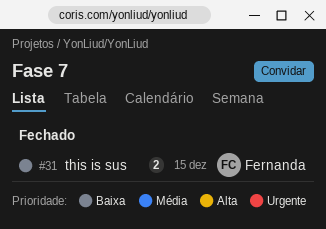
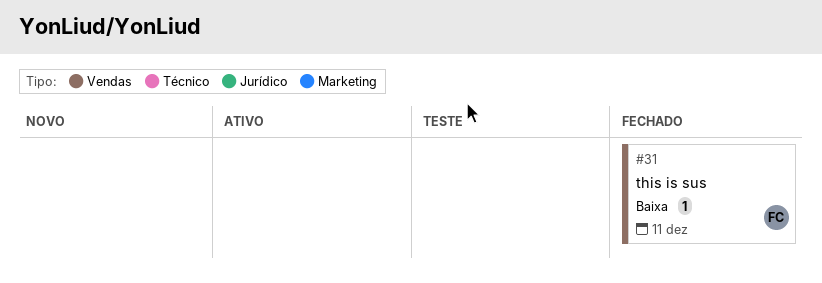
#31, estimate: 2 -> 1
#31, due: Dec 15 -> Dec 11

